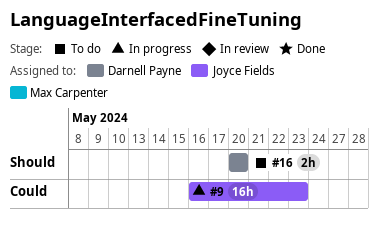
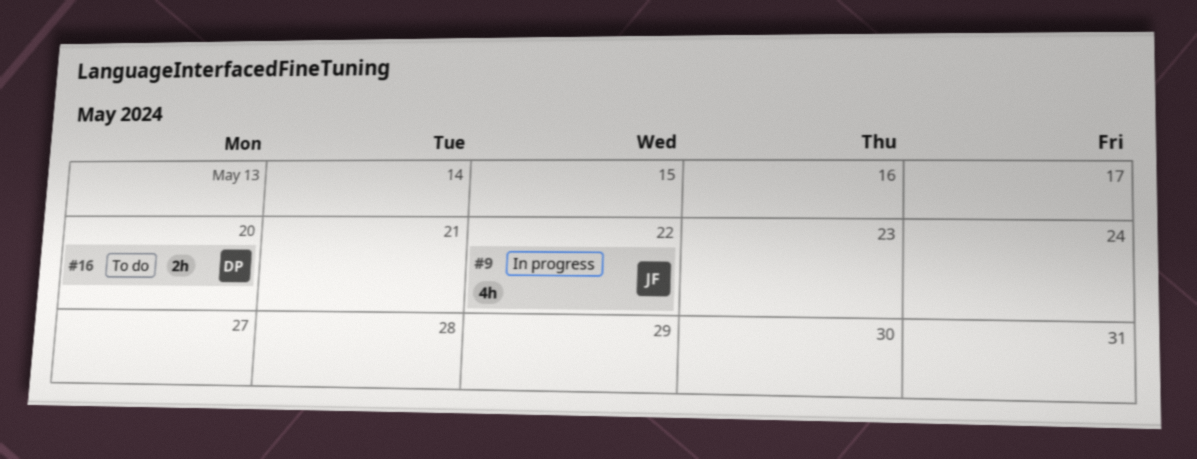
#9, estimate: 16h -> 4h
#9, due: May 23 -> May 22

